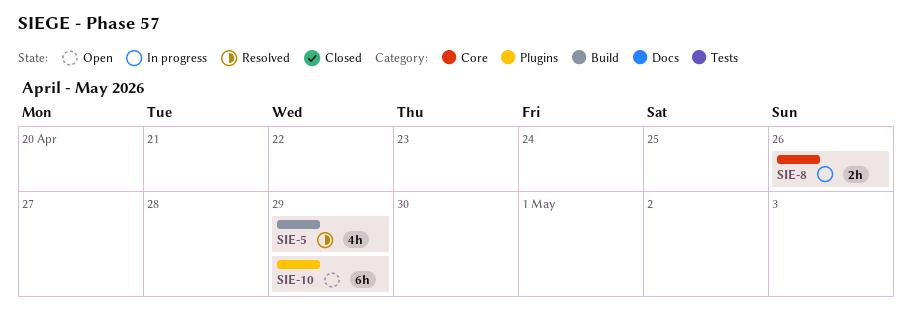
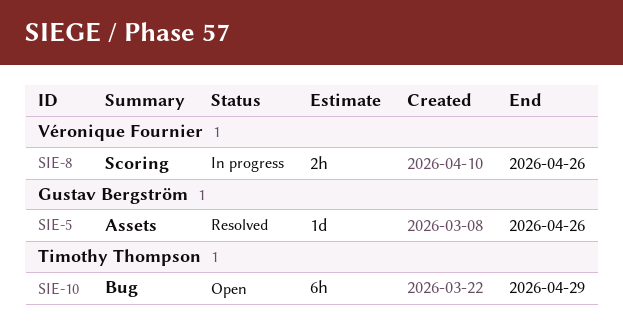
SIE-5, estimate: 4h -> 1d
SIE-5, due: Apr 29 -> Apr 26

